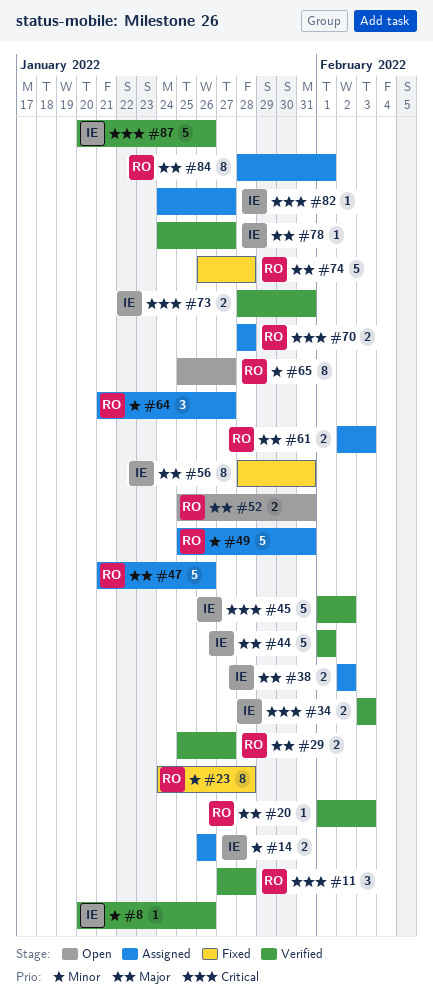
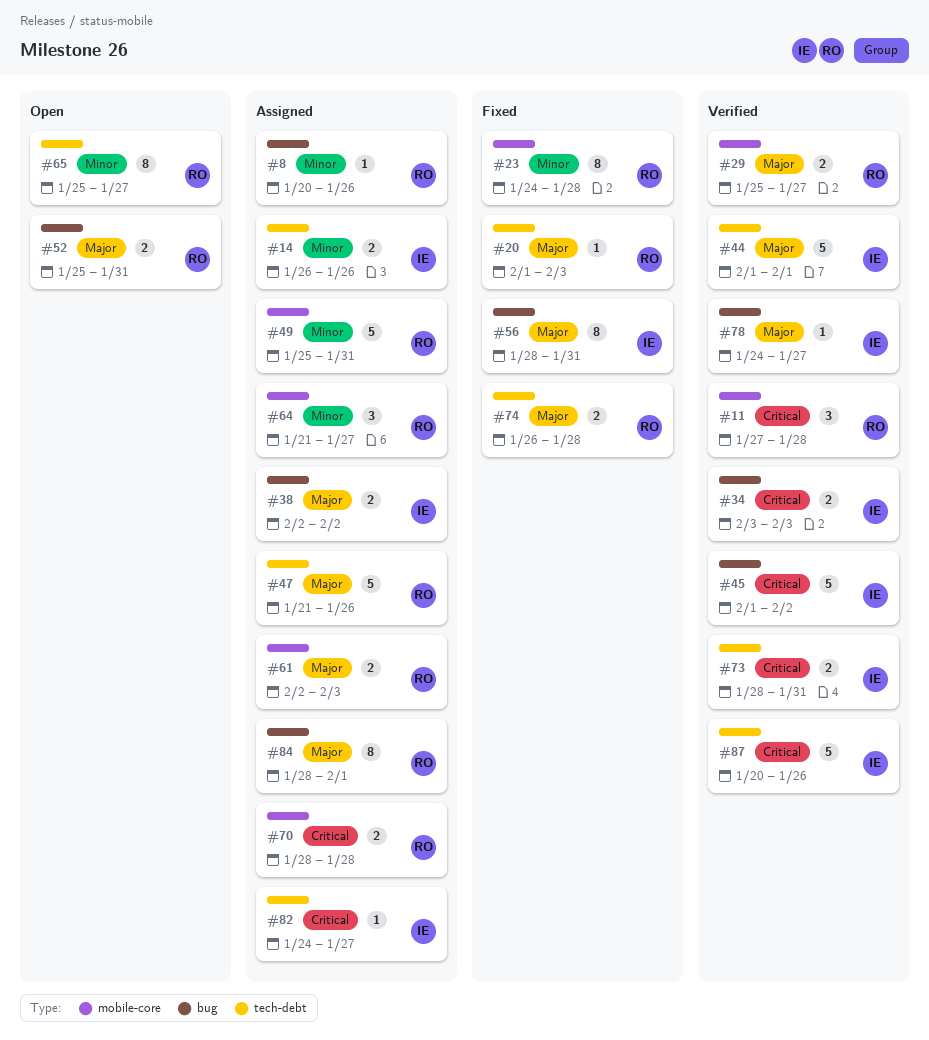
#8, status: Verified -> Assigned
#8, owner: IE -> RO
#20, status: Verified -> Fixed
#74, estimate: 5 -> 2

